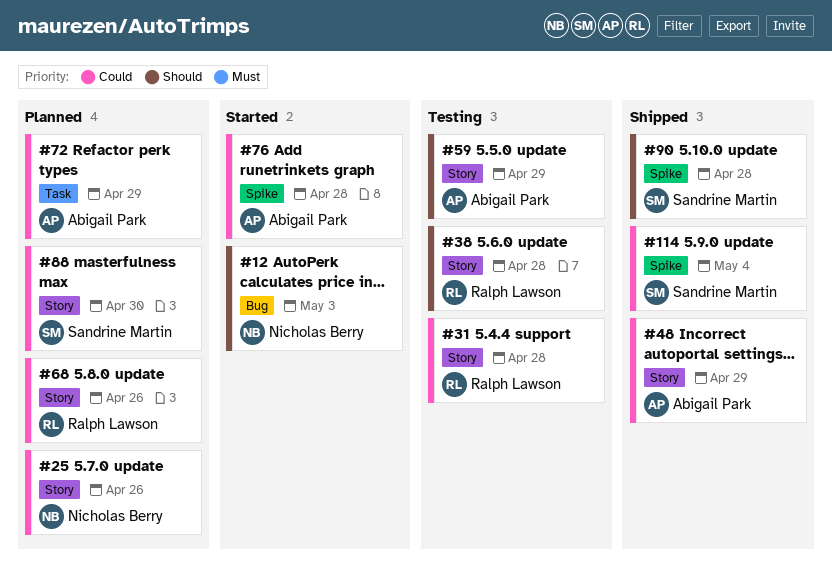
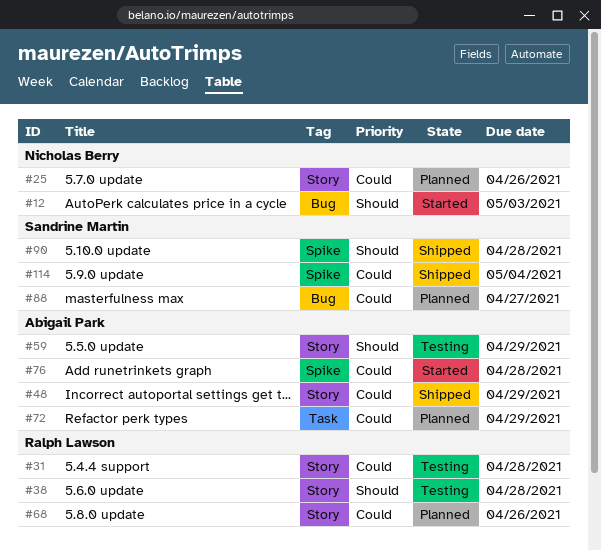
#88, label: Story -> Bug
#88, due: Apr 30 -> Apr 27

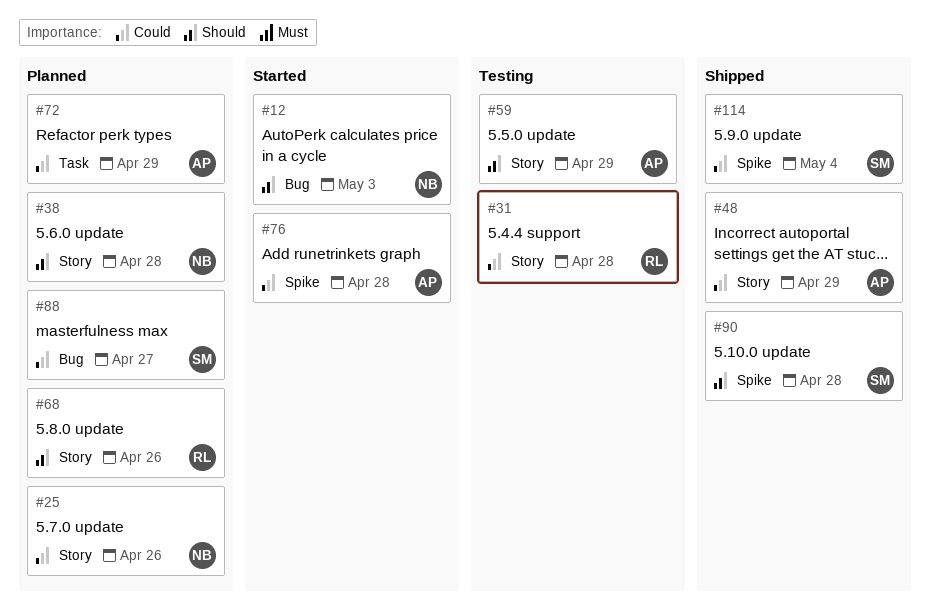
#38, status: Testing -> Planned
#38, owner: Ralph Lawson -> Nicholas Berry
#68, priority: Could -> Should

